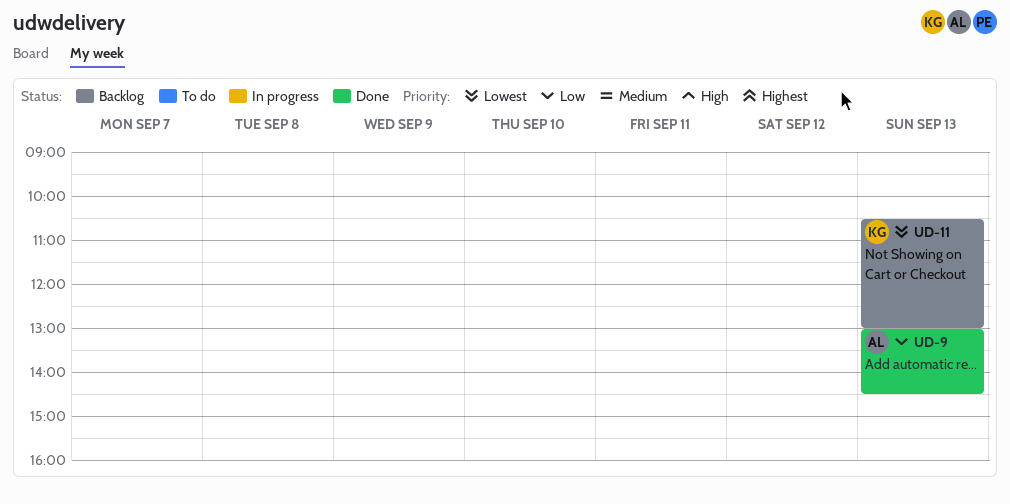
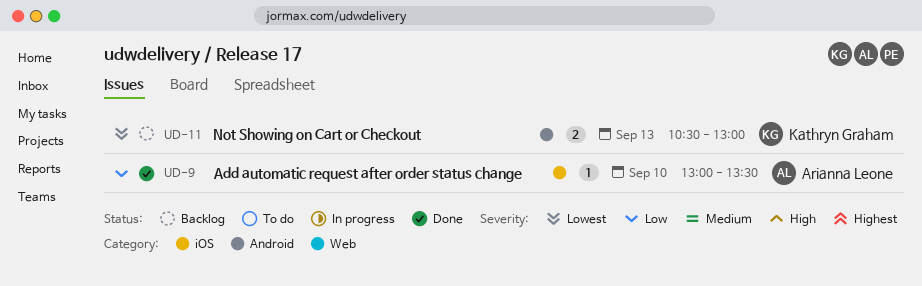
UD-9, day: Sep 13 -> Sep 10
UD-9, ends: 14:30 -> 13:30

